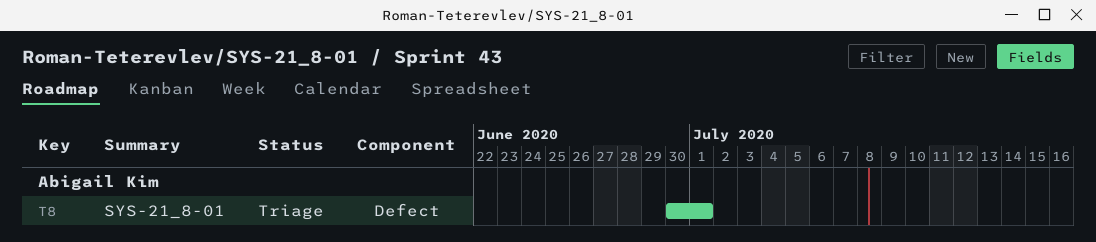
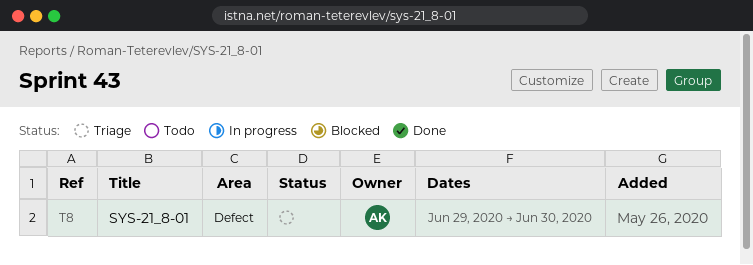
T8, start: Jun 30 -> Jun 29
T8, due: Jul 1 -> Jun 30

